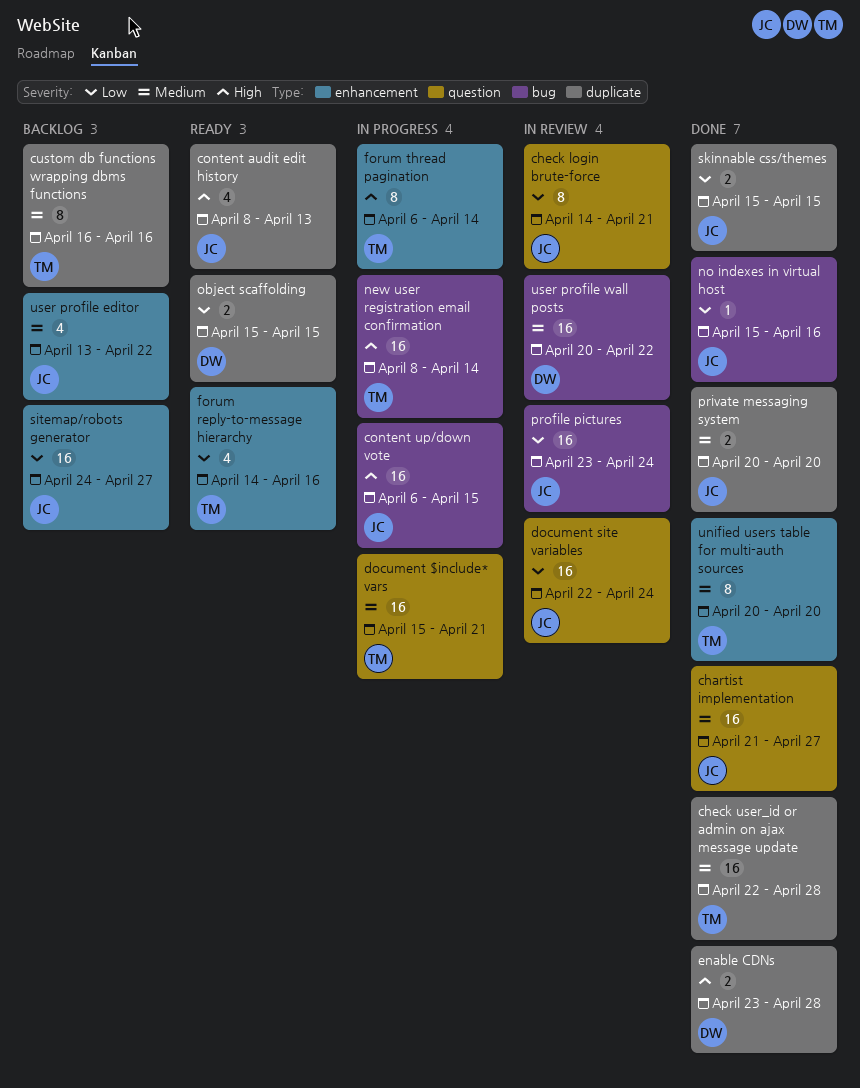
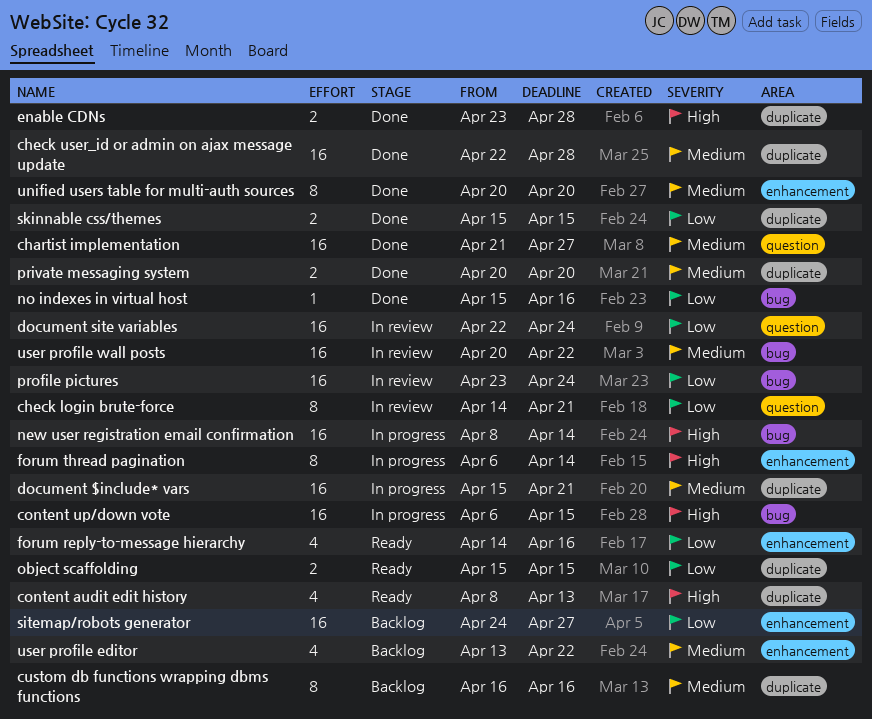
document $include* vars, label: question -> duplicate

